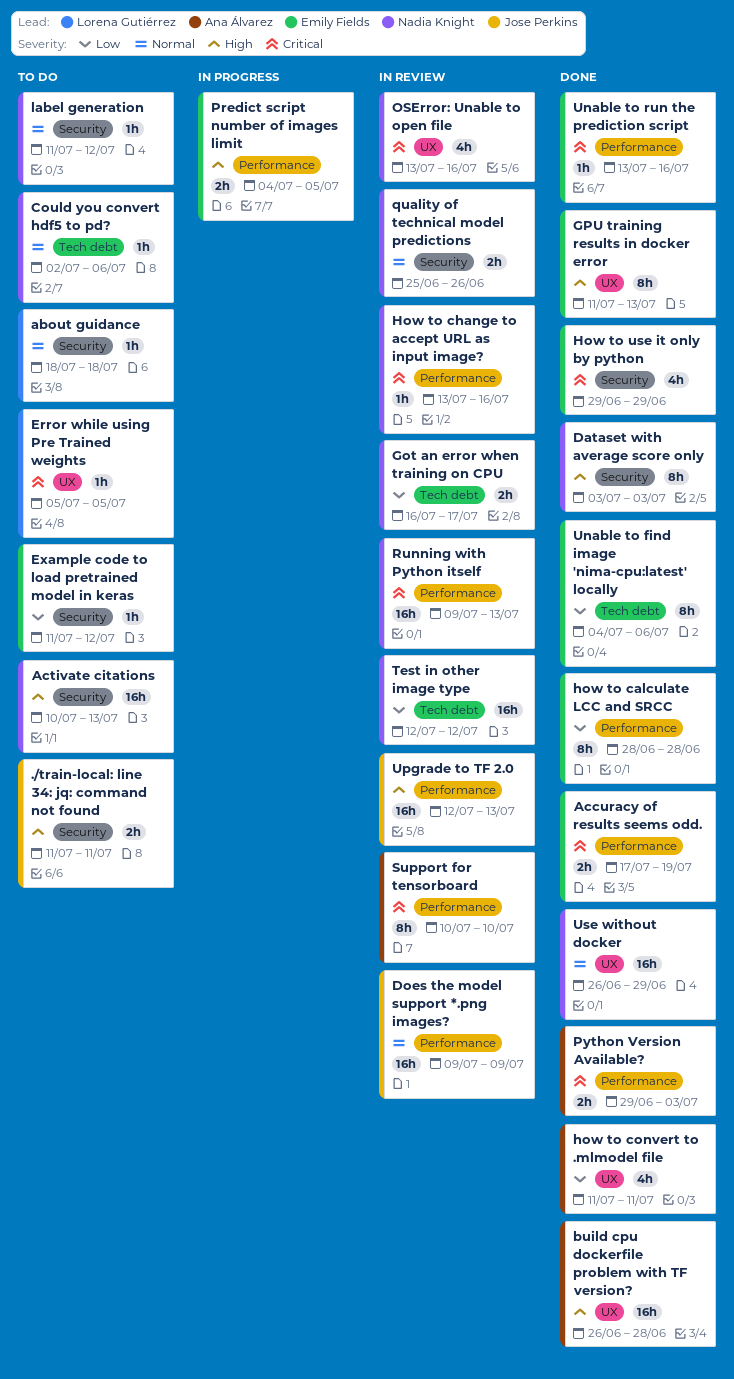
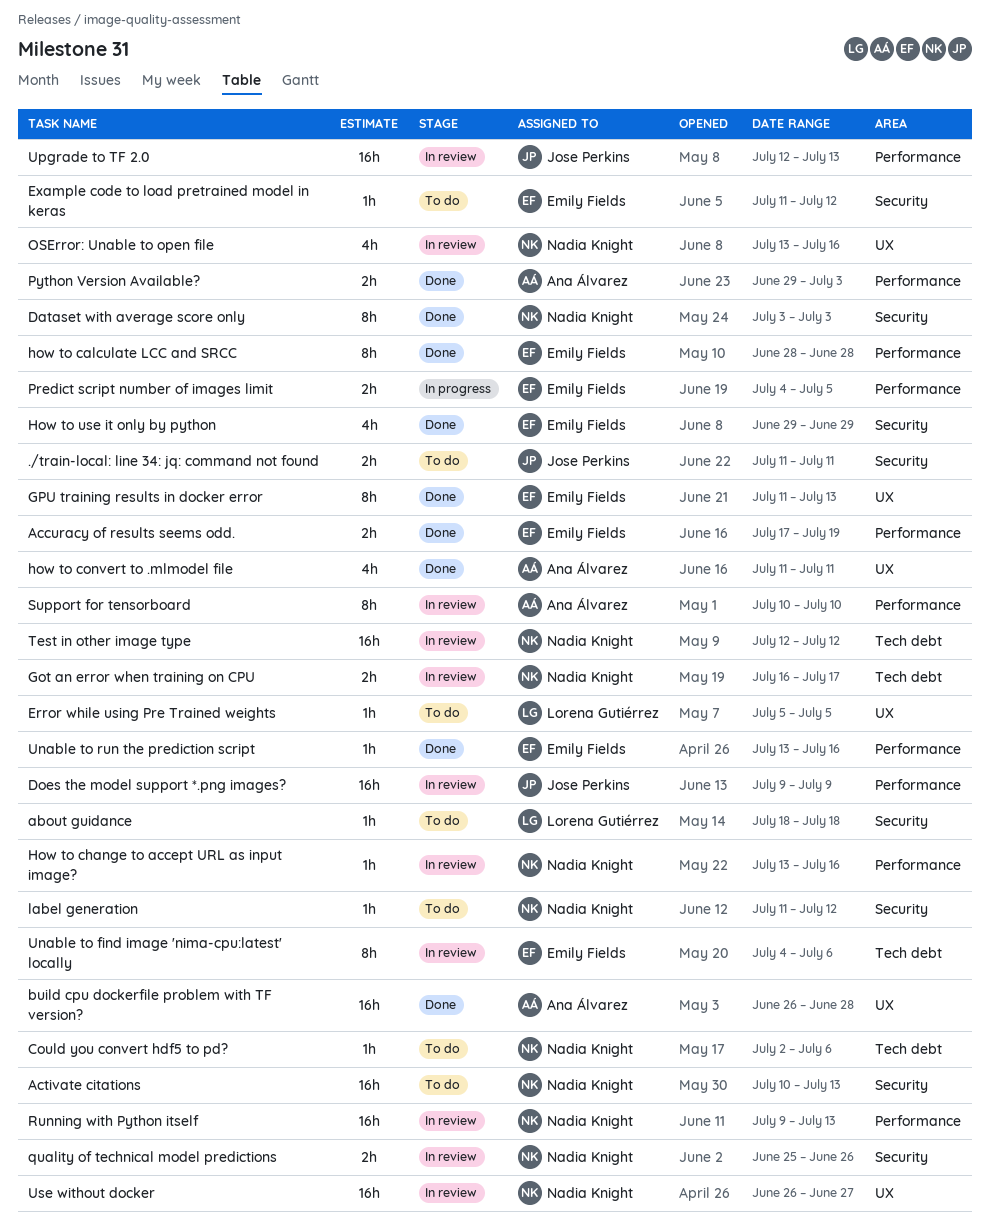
Unable to find image 'nima-cpu:latest' locally, status: Done -> In review
Use without docker, status: Done -> In review
Use without docker, due: Jun 29 -> Jun 27

